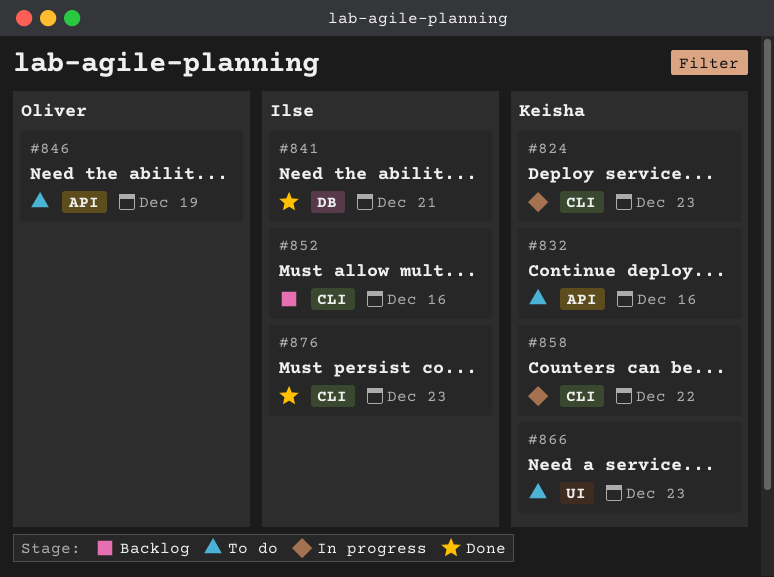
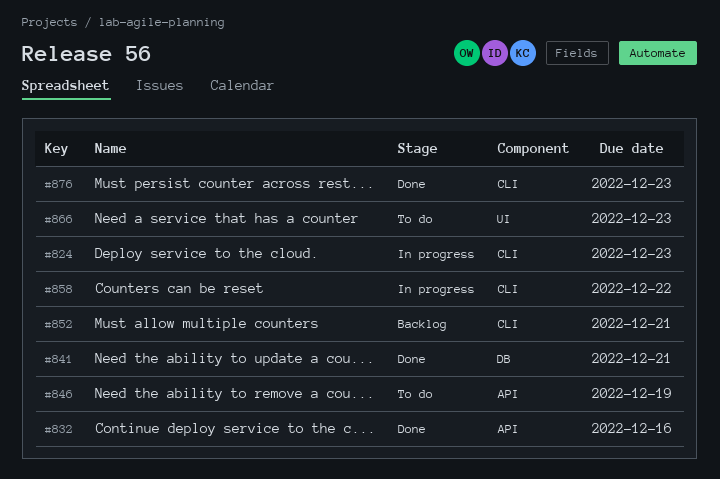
#832, status: To do -> Done
#852, due: Dec 16 -> Dec 21

